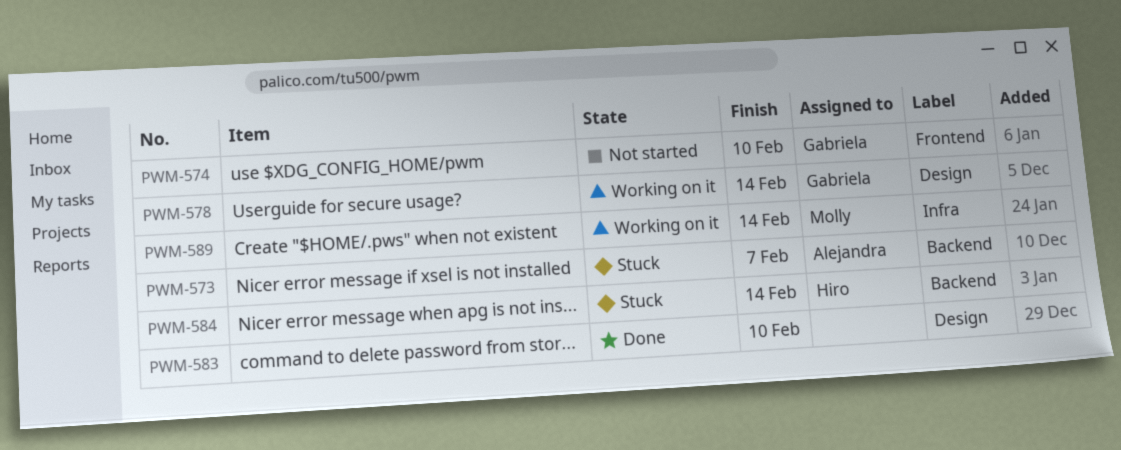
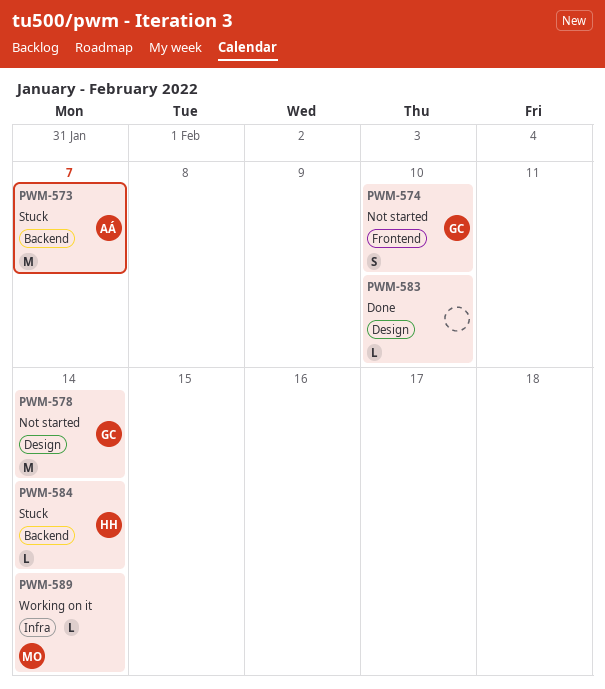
PWM-578, status: Working on it -> Not started

